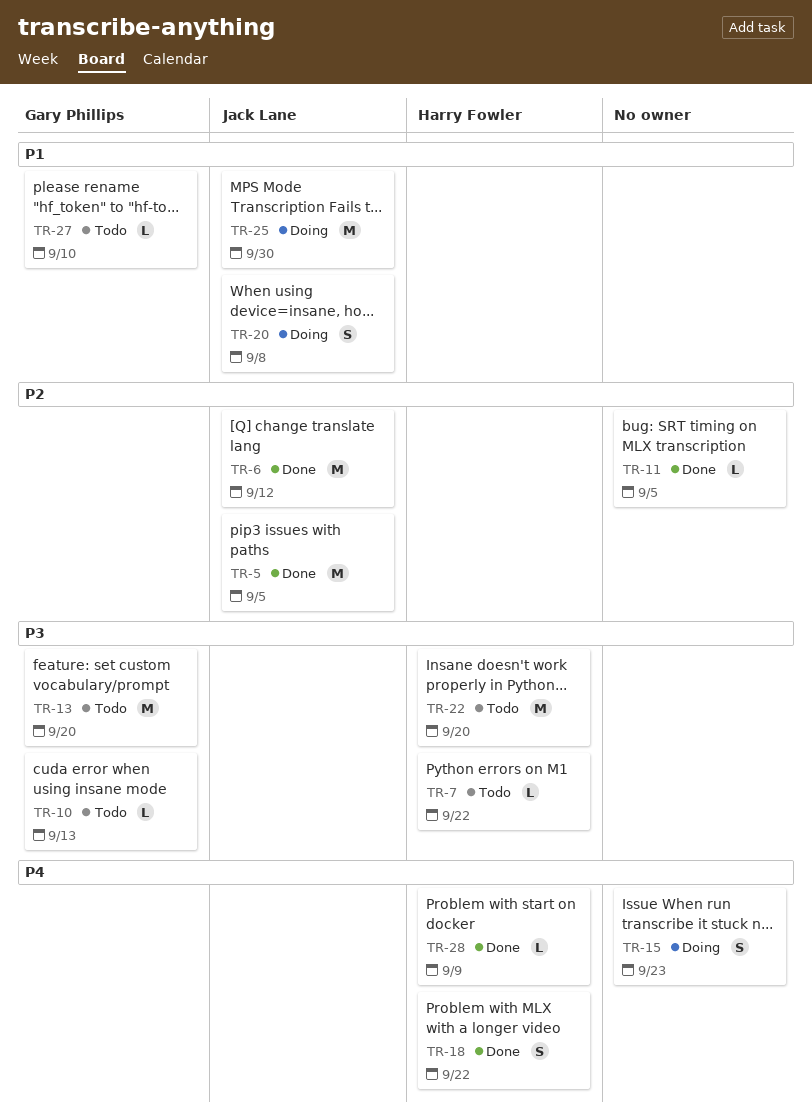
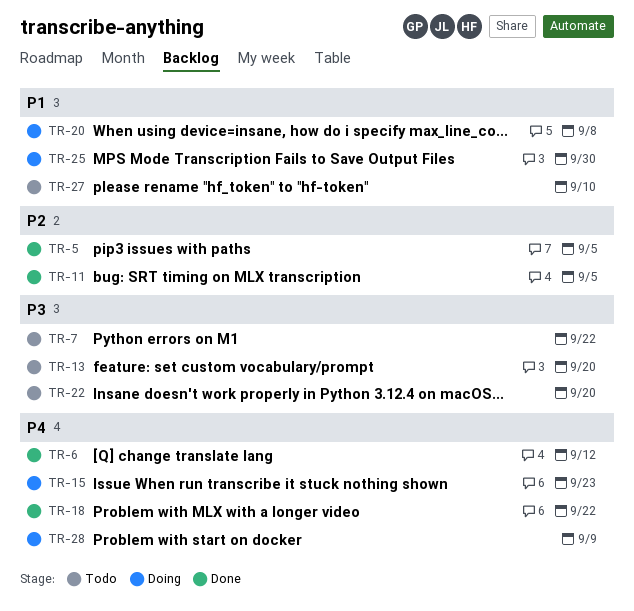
TR-6, priority: P2 -> P4
TR-10: present -> none
TR-28, status: Done -> Doing

